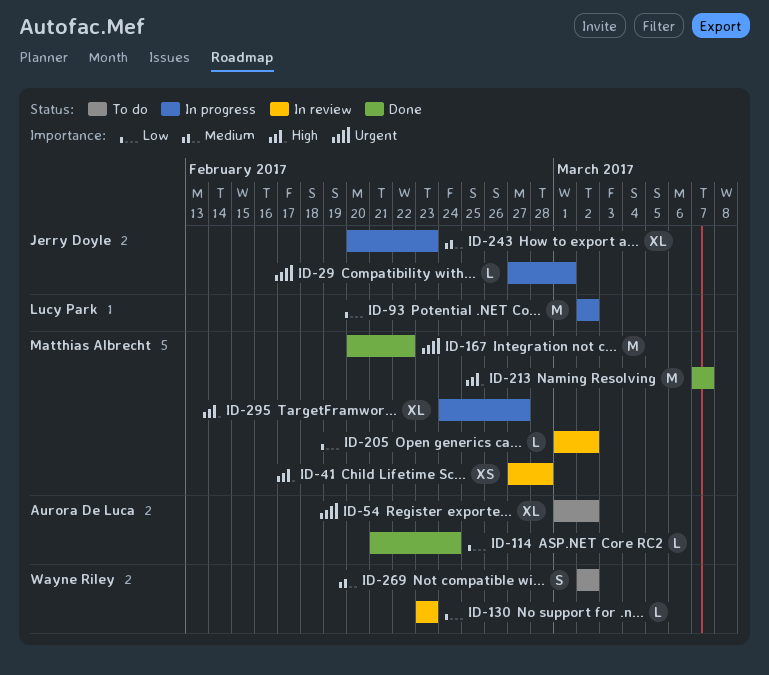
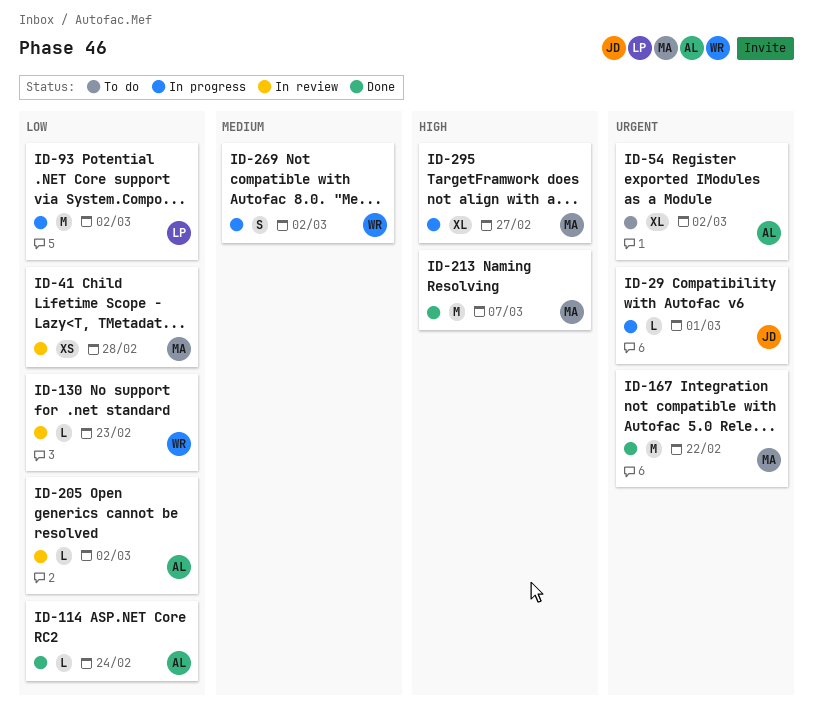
ID-41, priority: High -> Low
ID-205, owner: Matthias Albrecht -> Aurora De Luca
ID-243: present -> none
ID-269, status: To do -> In progress

